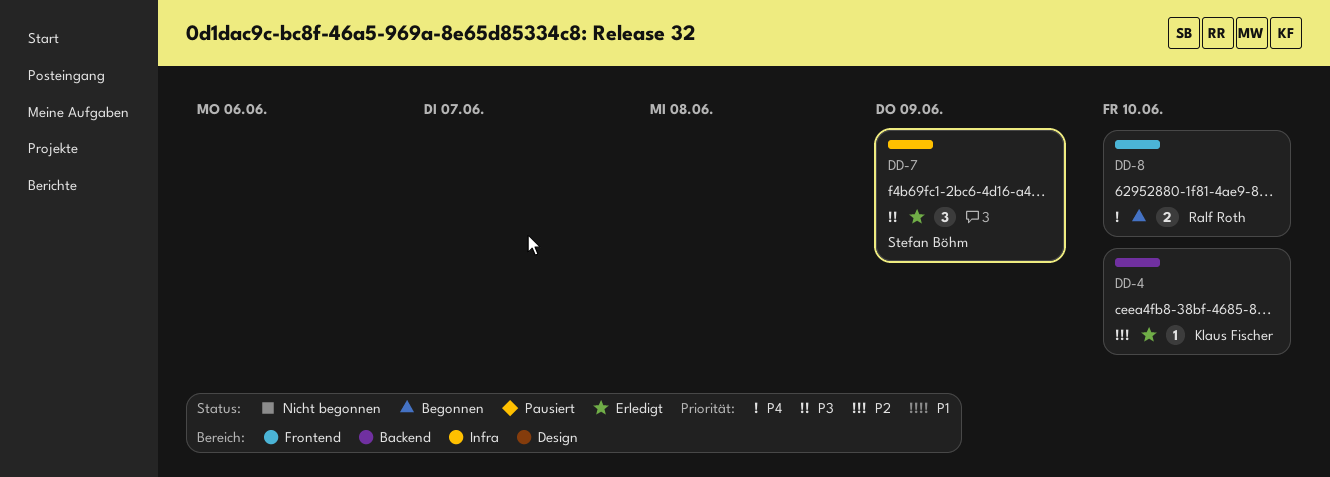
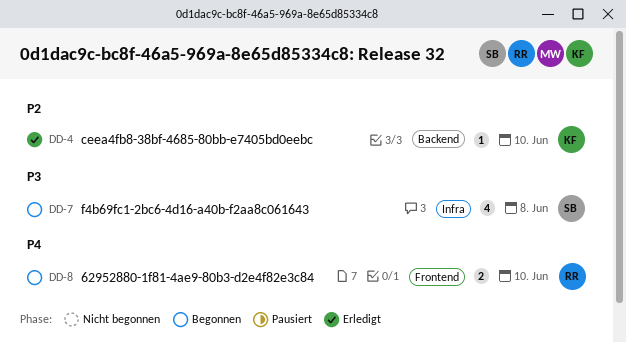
DD-7, status: Erledigt -> Begonnen
DD-7, estimate: 3 -> 4
DD-7, due: Jun 9 -> Jun 8

